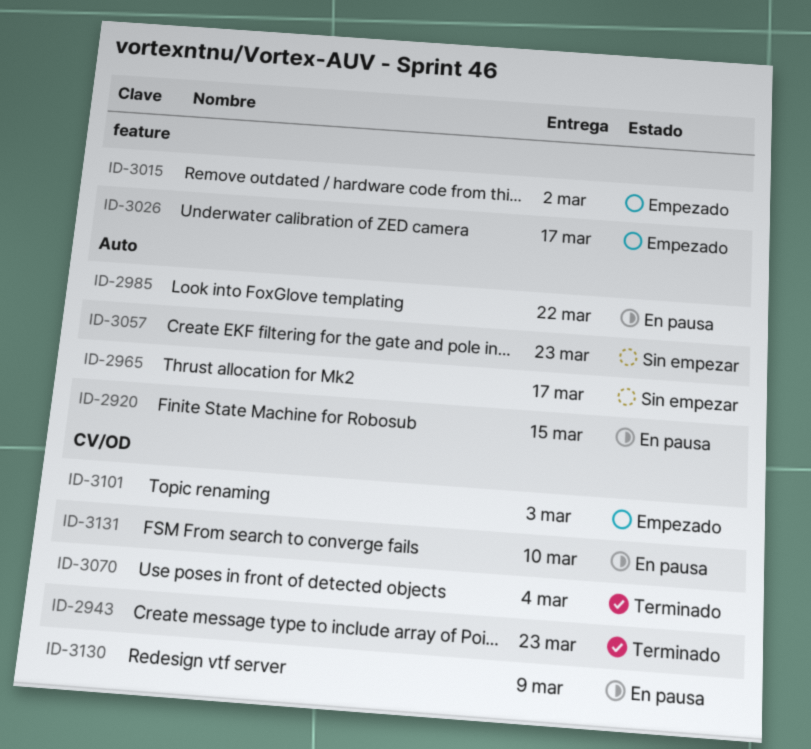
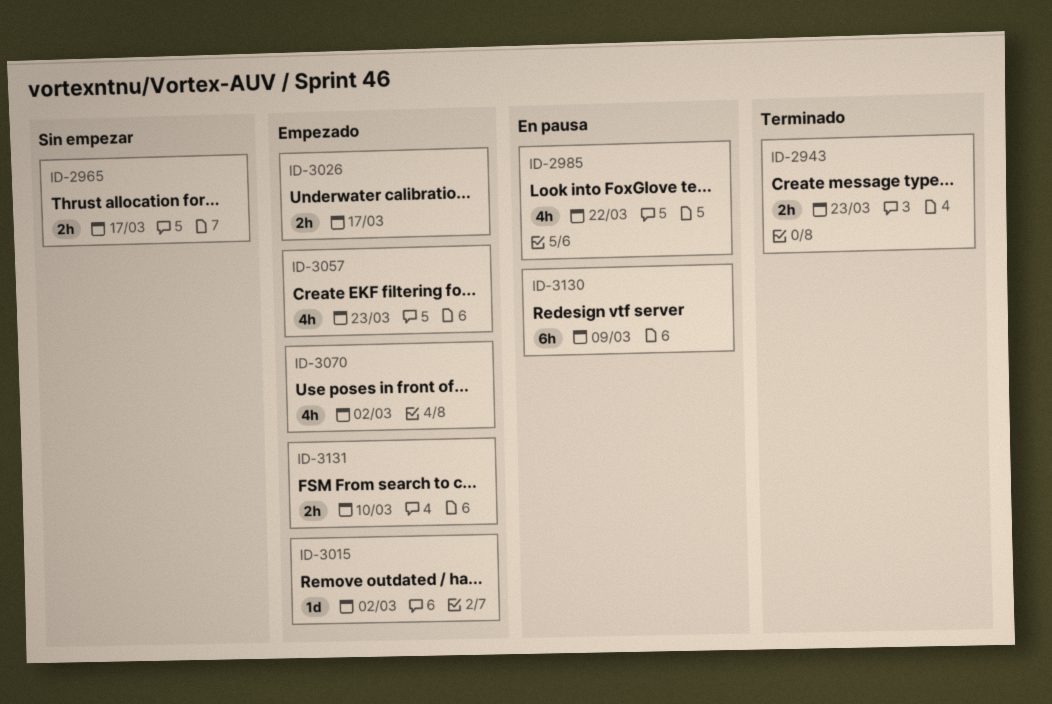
ID-2920: present -> none
ID-3057, status: Sin empezar -> Empezado
ID-3070, status: Terminado -> Empezado
ID-3070, due: Mar 4 -> Mar 2
ID-3101: present -> none
ID-3131, status: En pausa -> Empezado

